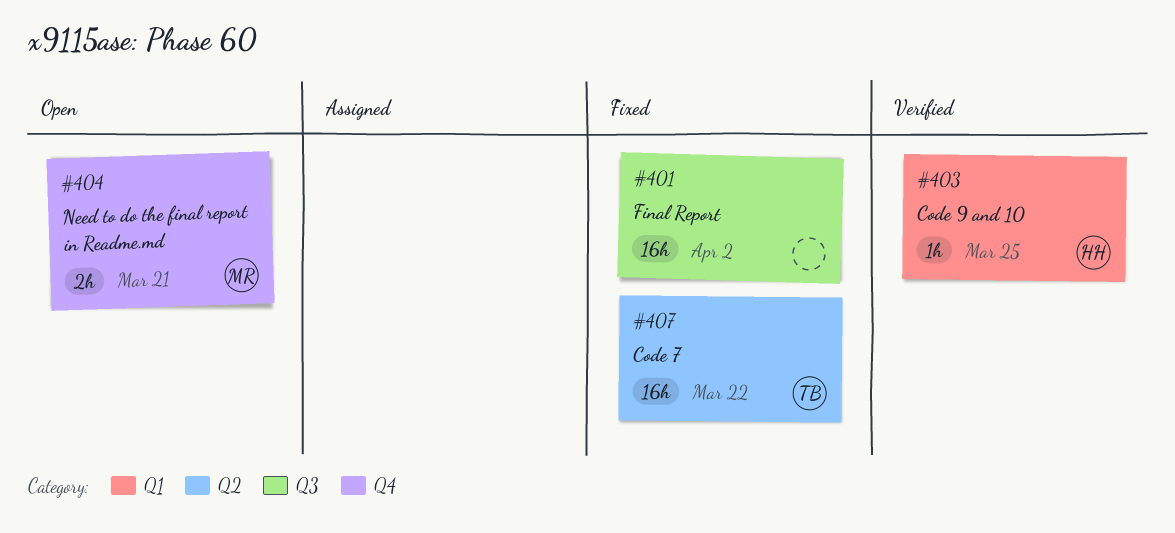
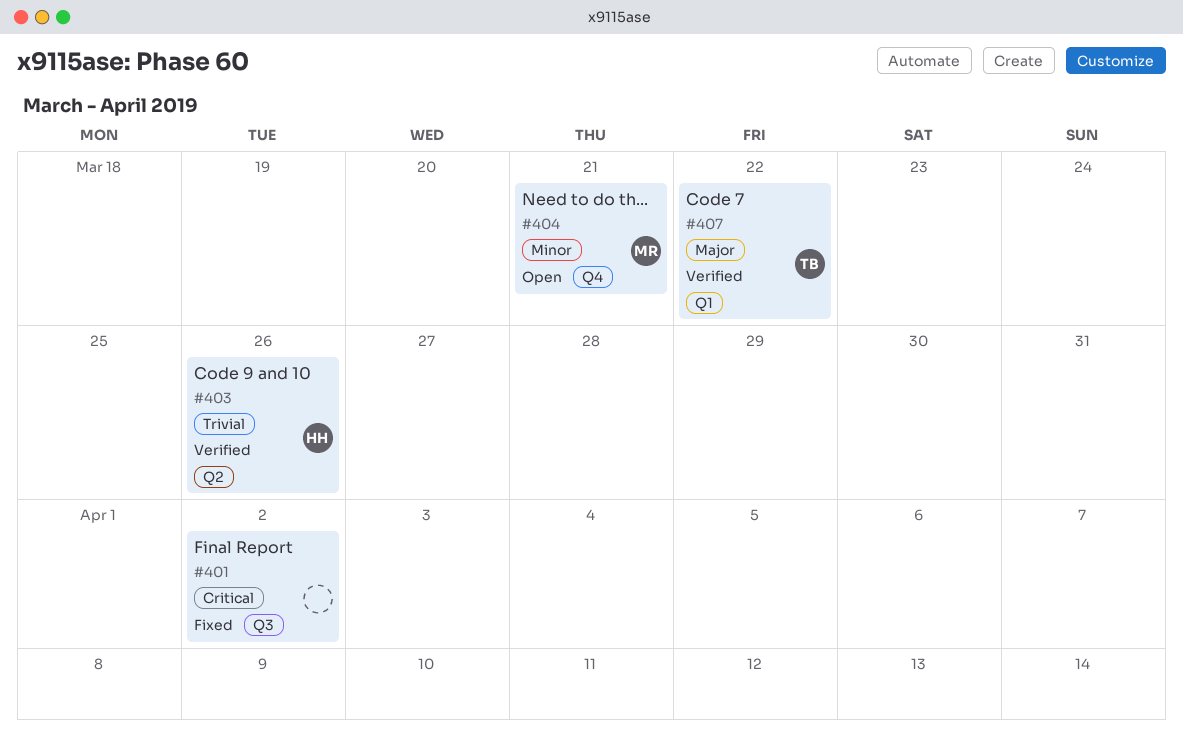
#403, label: Q1 -> Q2
#403, due: Mar 25 -> Mar 26
#407, status: Fixed -> Verified
#407, label: Q2 -> Q1

